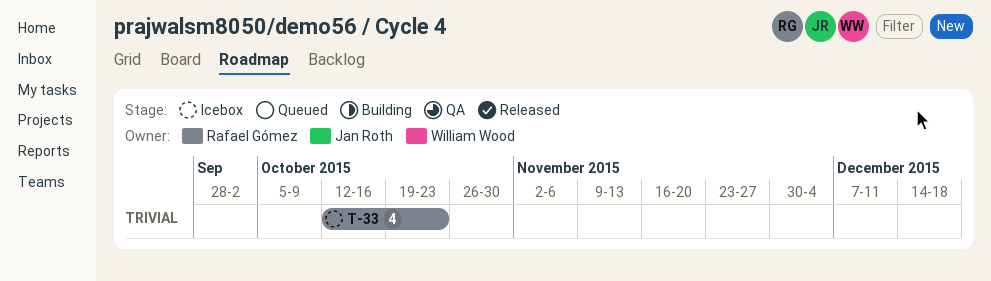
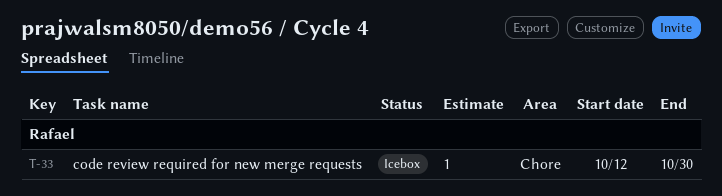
T-33, estimate: 4 -> 1
T-33, due: Oct 23 -> Oct 30

